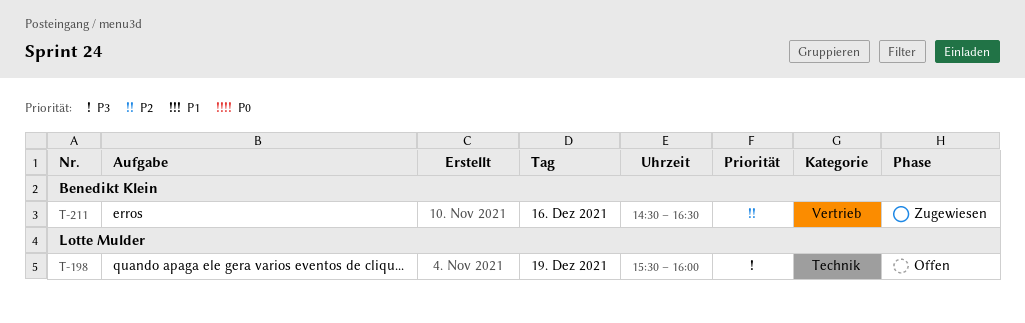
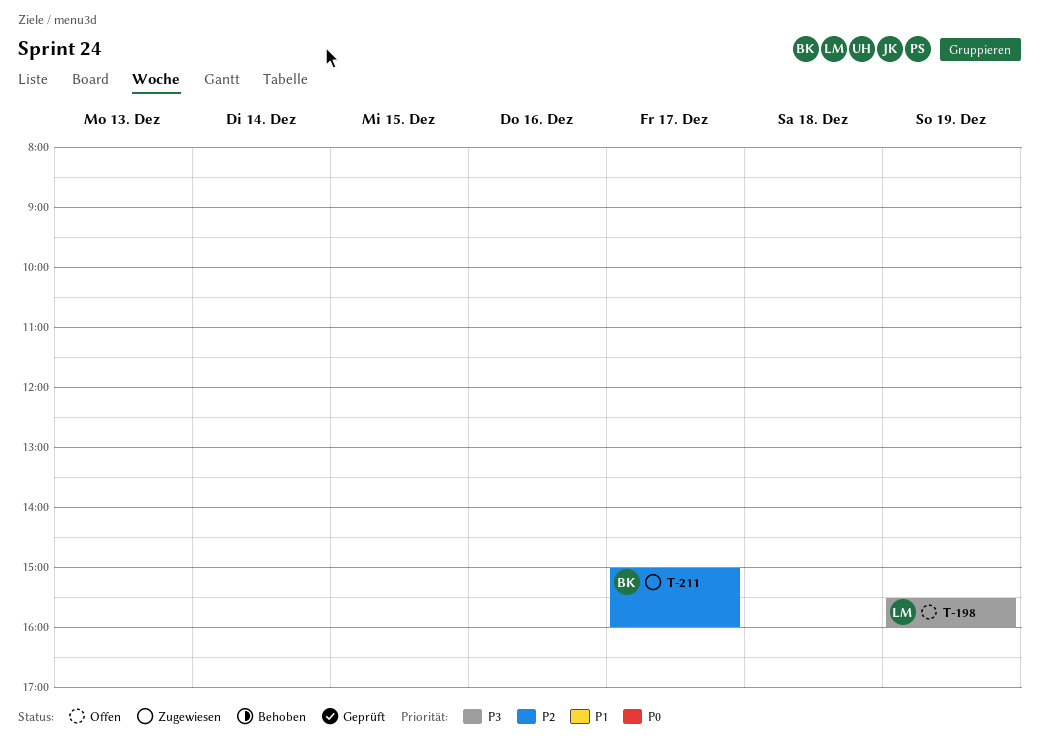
T-211, day: Dec 16 -> Dec 17
T-211, begins: 14:30 -> 15:00
T-211, ends: 16:30 -> 16:00

